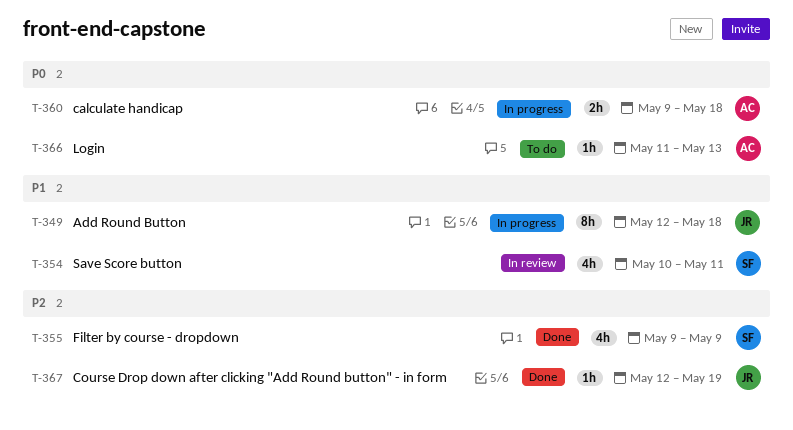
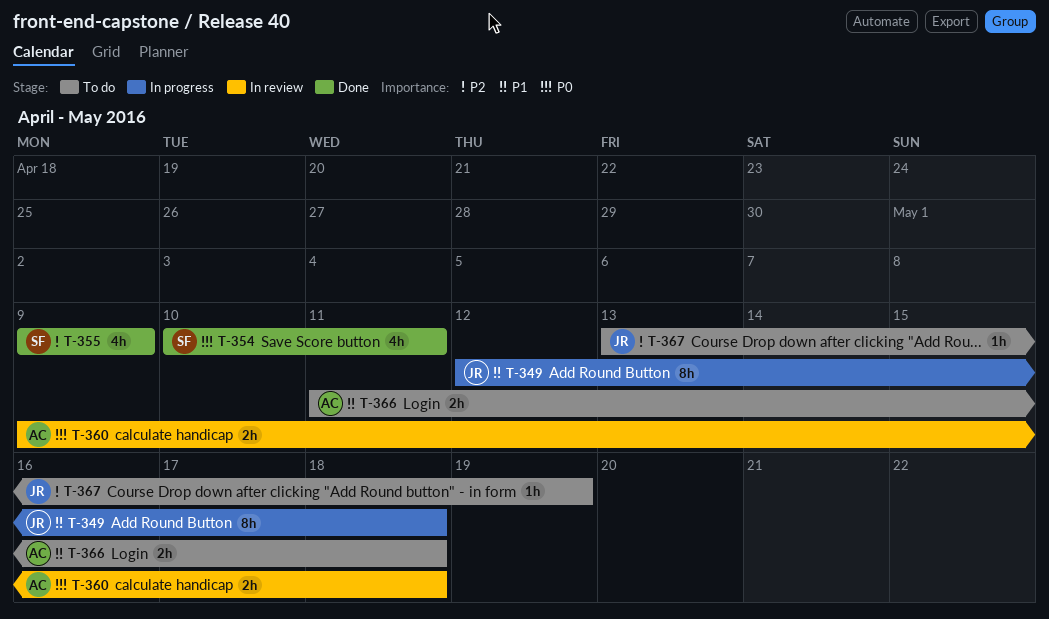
T-354, status: In review -> Done
T-354, priority: P1 -> P0
T-360, status: In progress -> In review
T-366, priority: P0 -> P1
T-366, estimate: 1h -> 2h
T-366, due: May 13 -> May 18
T-367, status: Done -> To do
T-367, start: May 12 -> May 13

